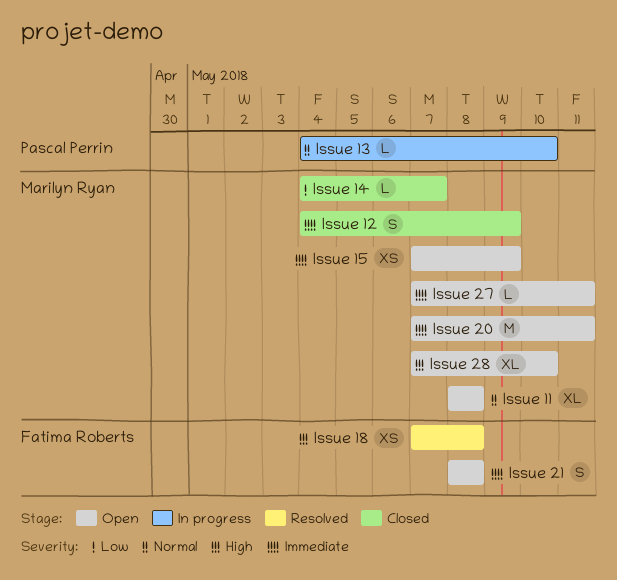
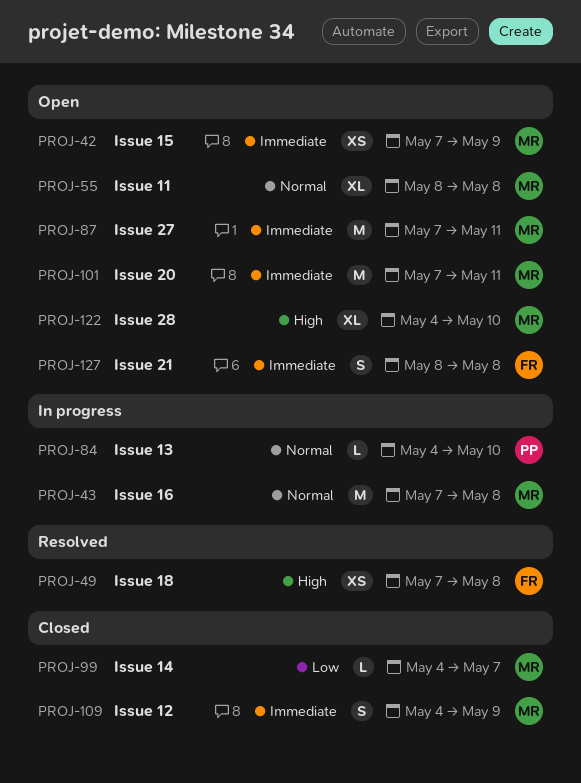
Issue 16: none -> present
Issue 27, estimate: L -> M
Issue 28, start: May 7 -> May 4

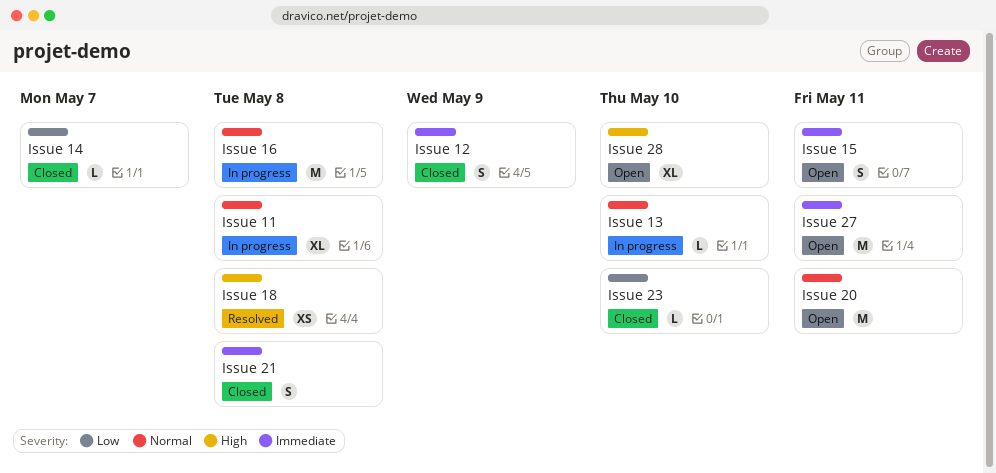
Issue 11, status: Open -> In progress
Issue 15, estimate: XS -> S
Issue 15, due: May 9 -> May 11
Issue 20, priority: Immediate -> Normal
Issue 21, status: Open -> Closed
Issue 23: none -> present

